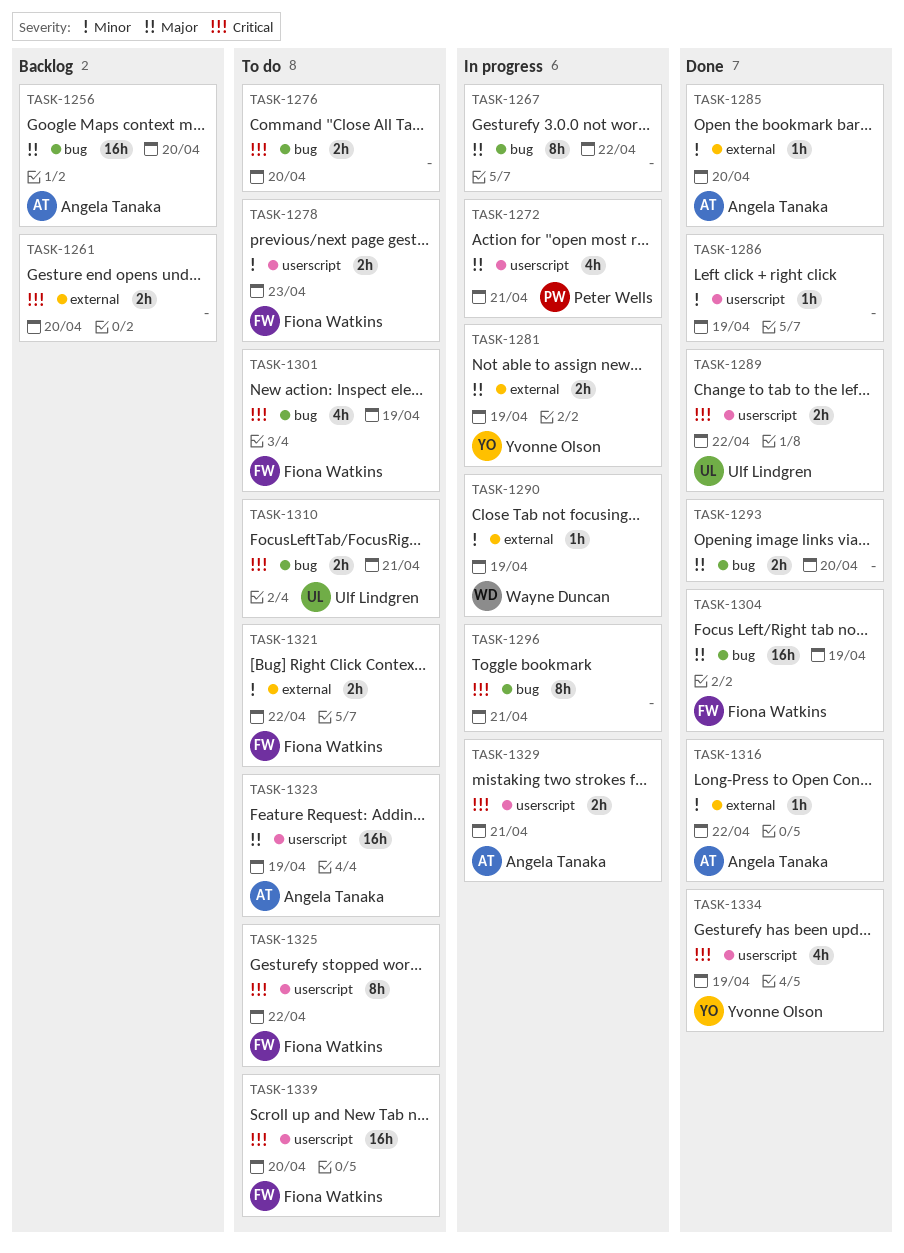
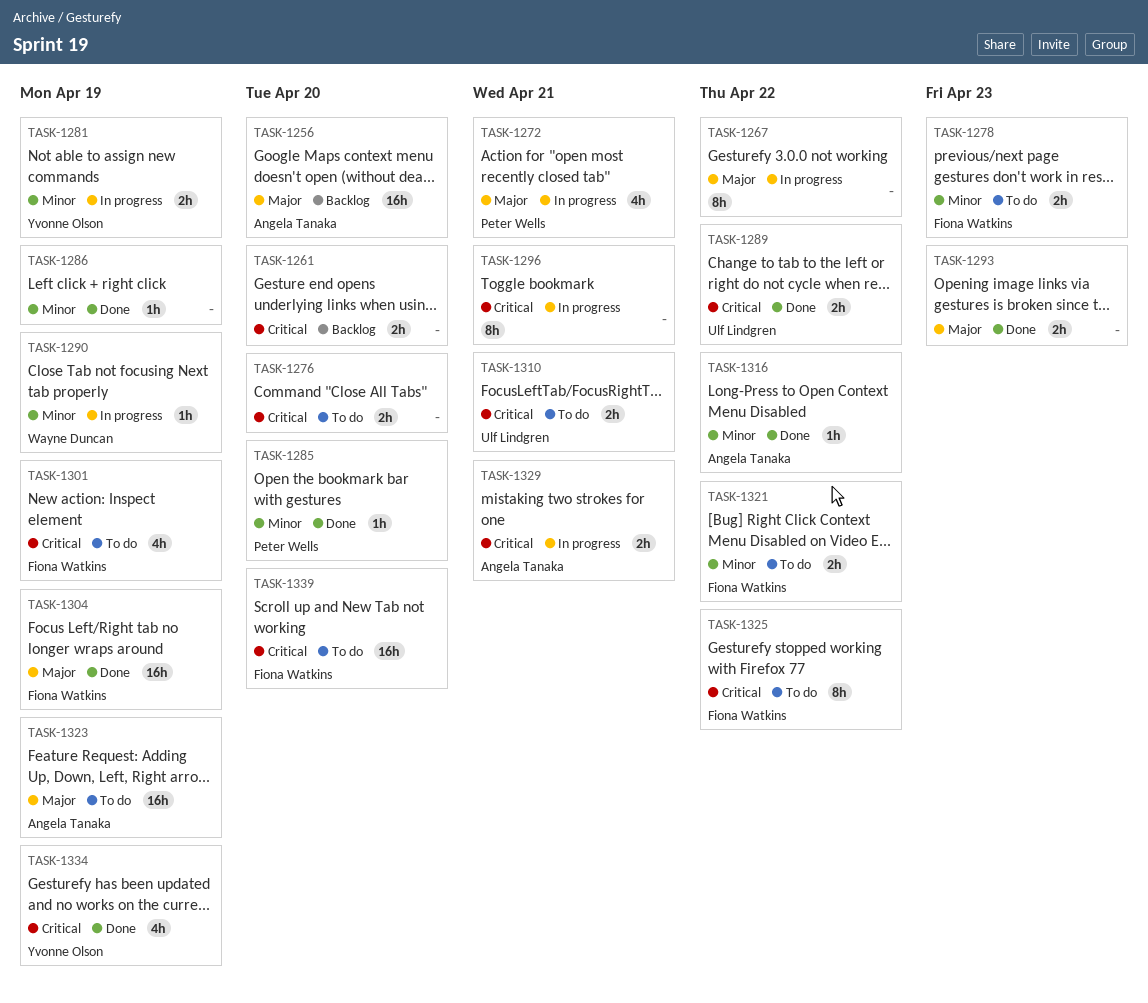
TASK-1281, priority: Major -> Minor
TASK-1285, owner: Angela Tanaka -> Peter Wells
TASK-1293, due: Apr 20 -> Apr 23

